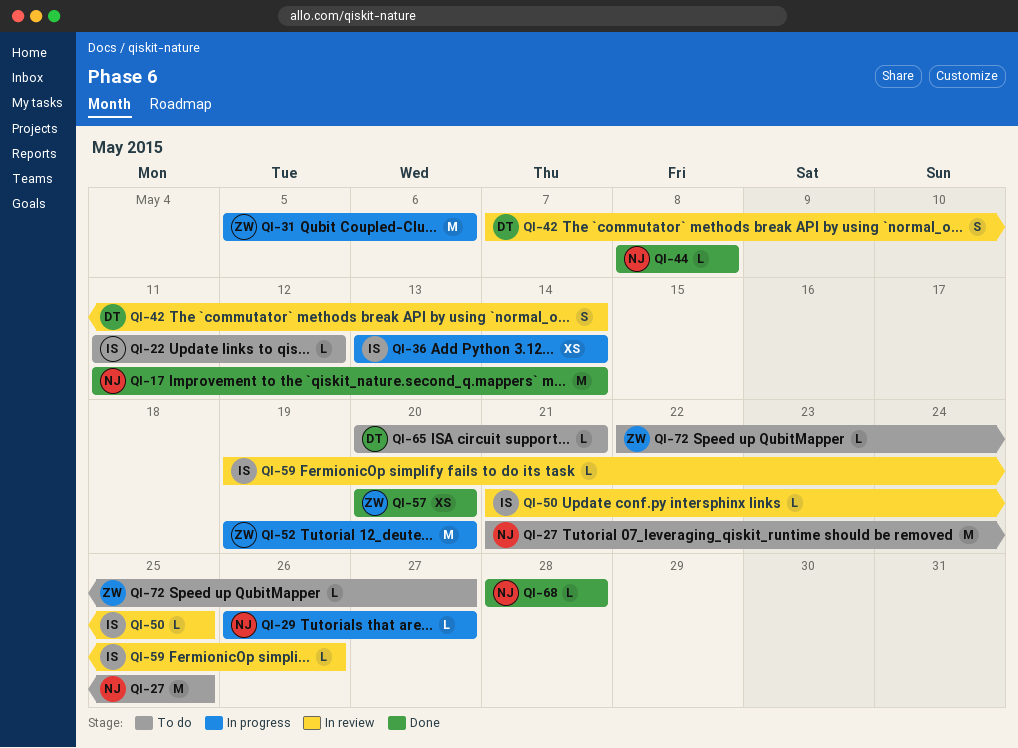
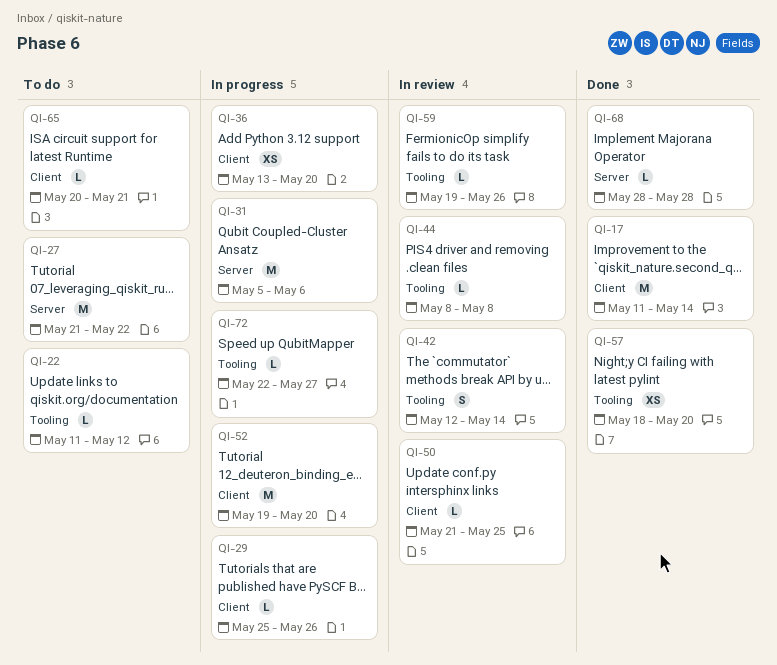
QI-27, due: May 25 -> May 22
QI-29, start: May 26 -> May 25
QI-29, due: May 27 -> May 26
QI-36, due: May 14 -> May 20
QI-42, start: May 7 -> May 12
QI-44, status: Done -> In review
QI-57, start: May 20 -> May 18
QI-72, status: To do -> In progress

